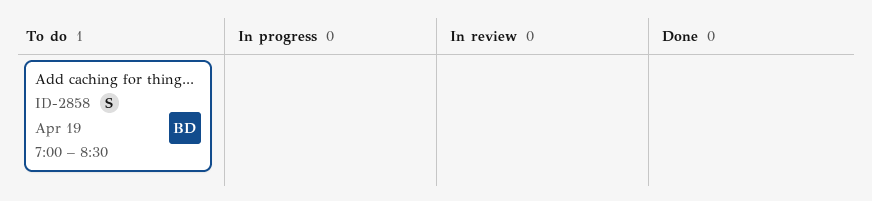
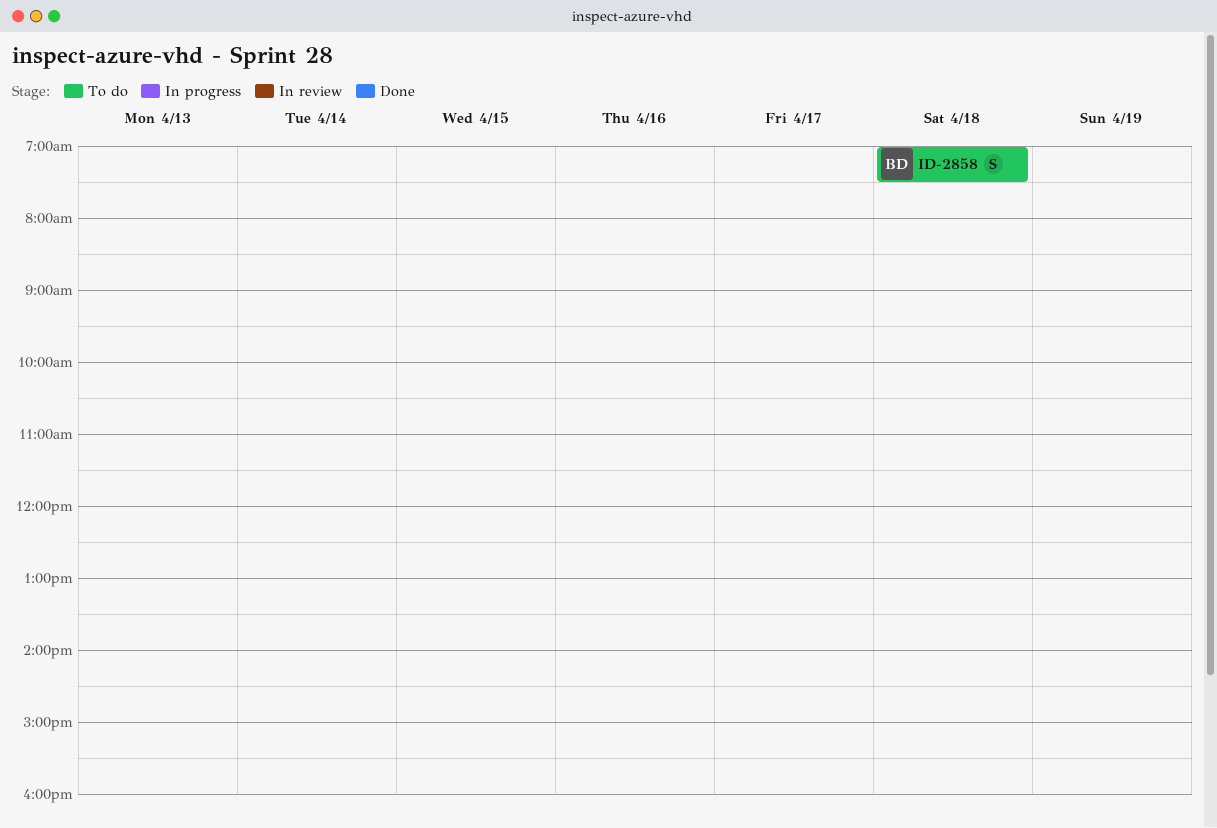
ID-2858, day: Apr 19 -> Apr 18
ID-2858, ends: 08:30 -> 07:30

